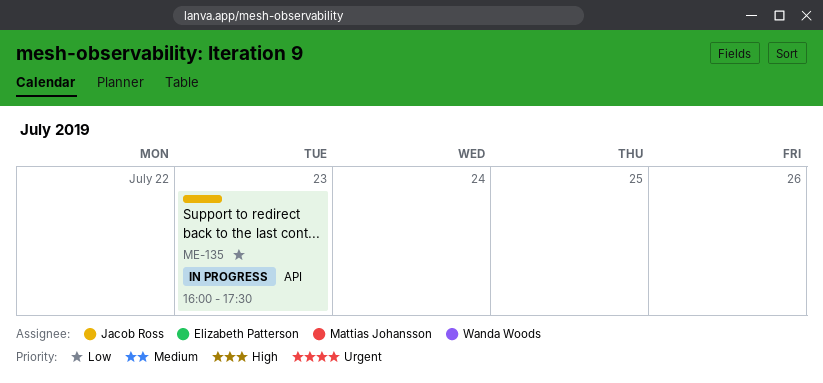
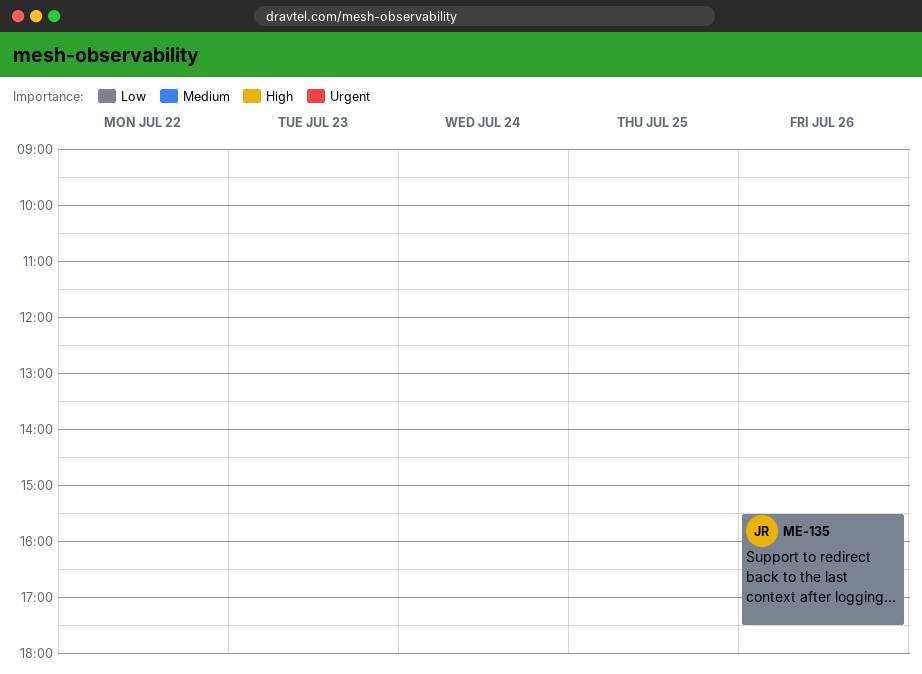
ME-135, day: Jul 23 -> Jul 26
ME-135, begins: 16:00 -> 15:30

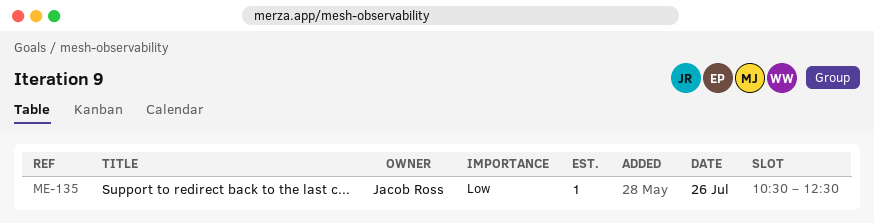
ME-135, begins: 15:30 -> 10:30
ME-135, ends: 17:30 -> 12:30

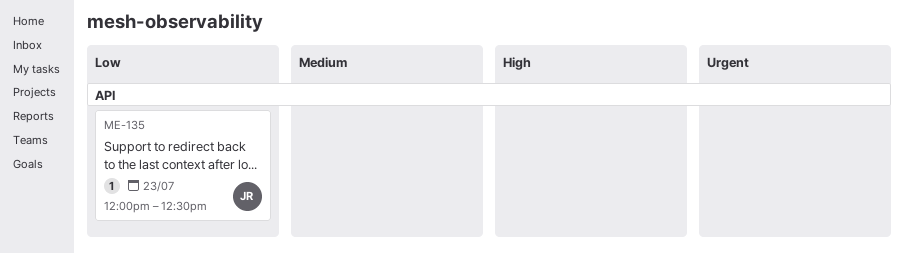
ME-135, day: Jul 26 -> Jul 23
ME-135, begins: 10:30 -> 12:00

